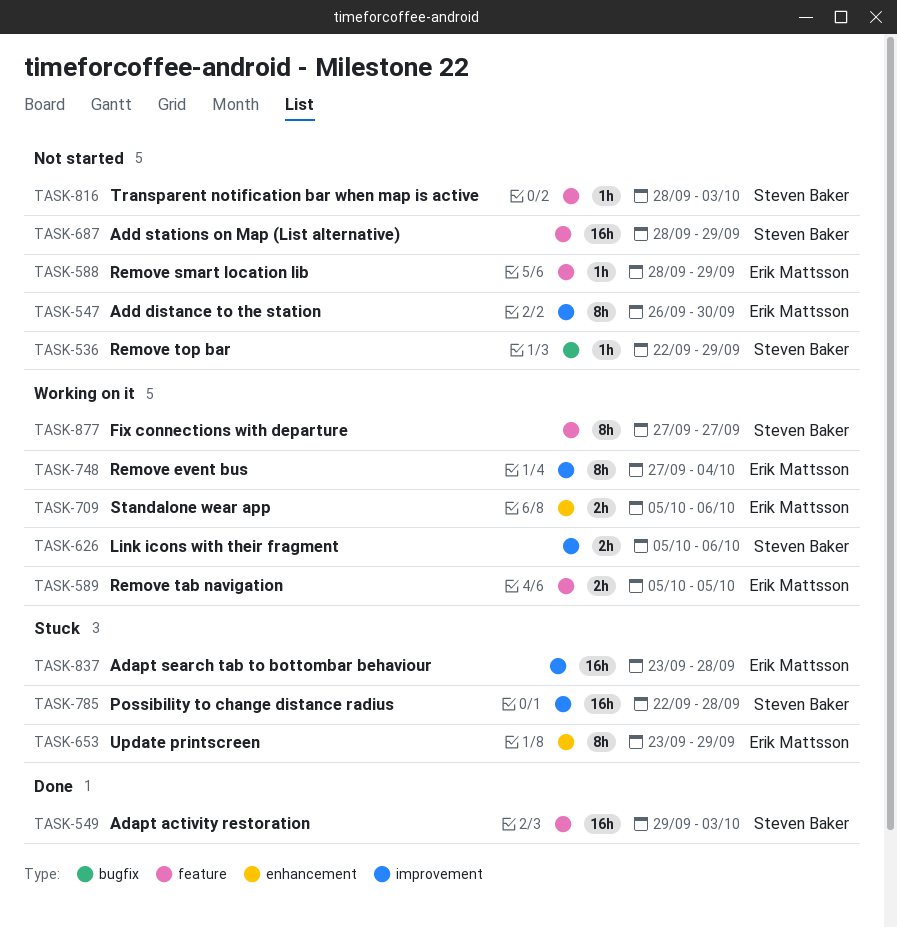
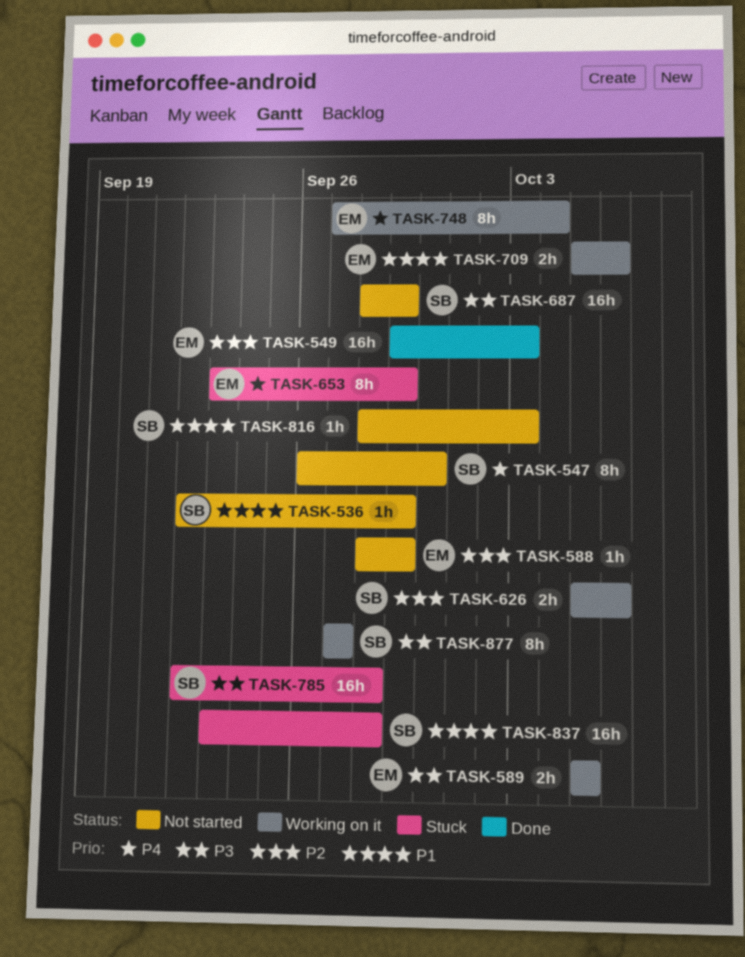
TASK-547, owner: Erik Mattsson -> Steven Baker
TASK-549, owner: Steven Baker -> Erik Mattsson
TASK-837, owner: Erik Mattsson -> Steven Baker

